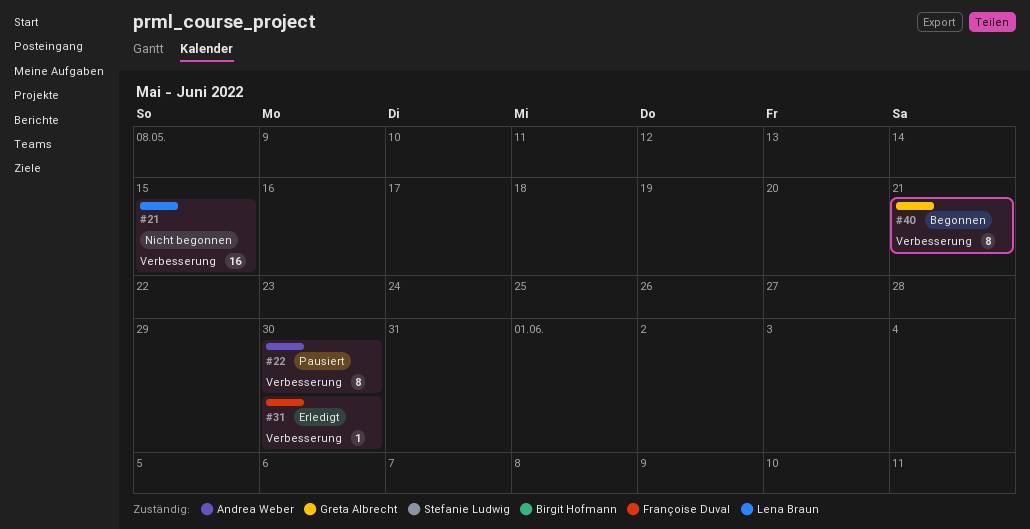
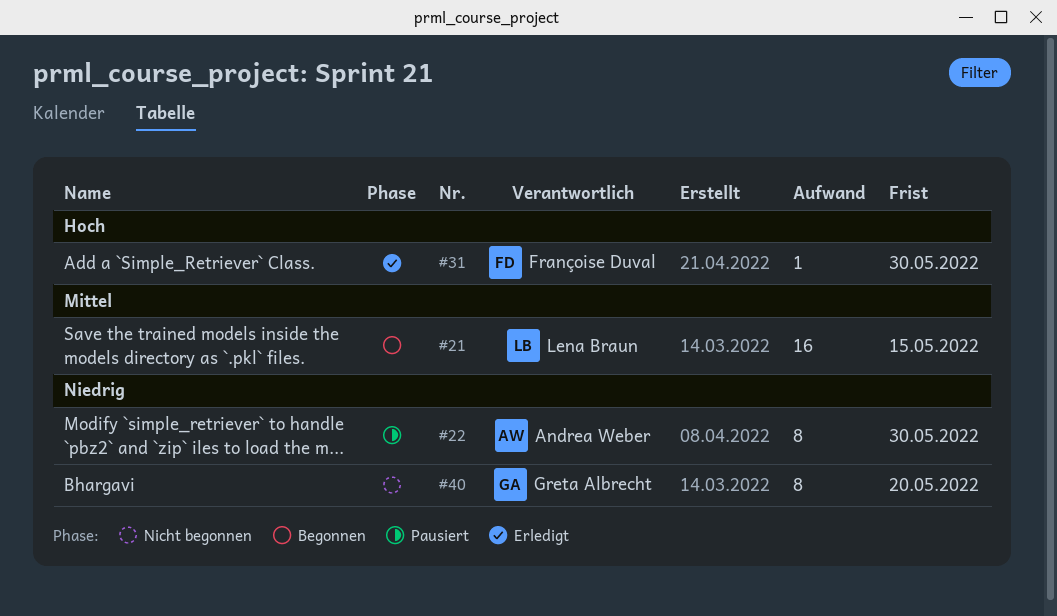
#21, status: Nicht begonnen -> Begonnen
#40, status: Begonnen -> Nicht begonnen
#40, due: May 21 -> May 20

